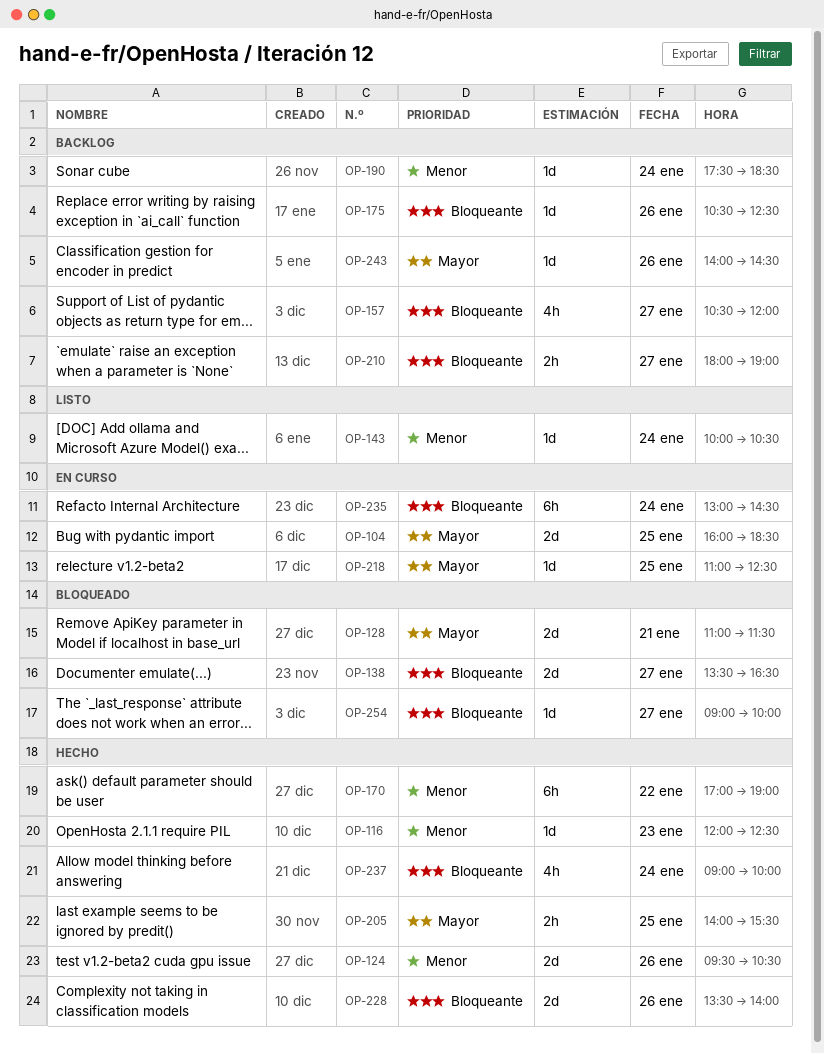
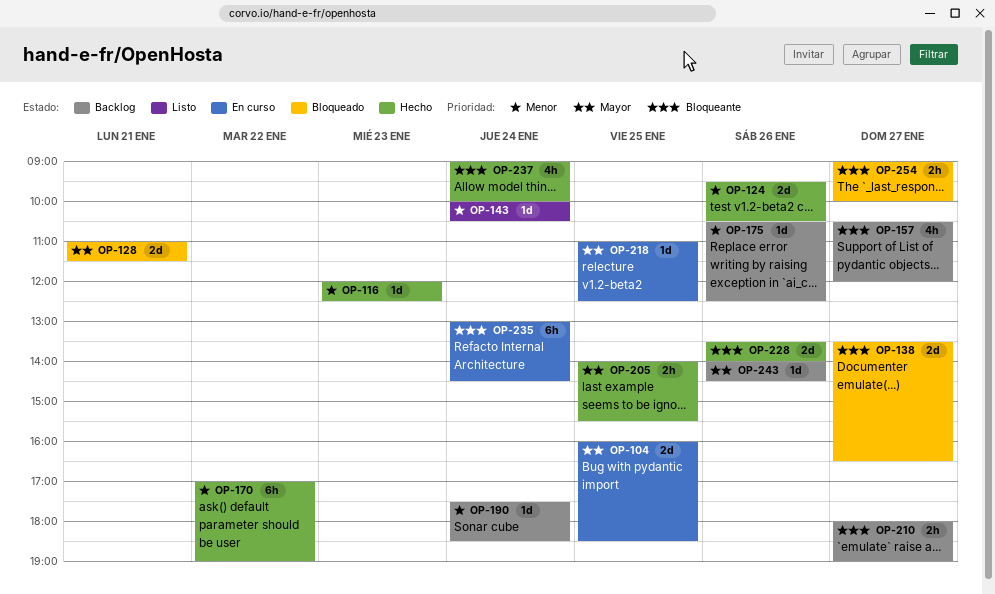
OP-175, priority: Bloqueante -> Menor
OP-254, estimate: 1d -> 2h

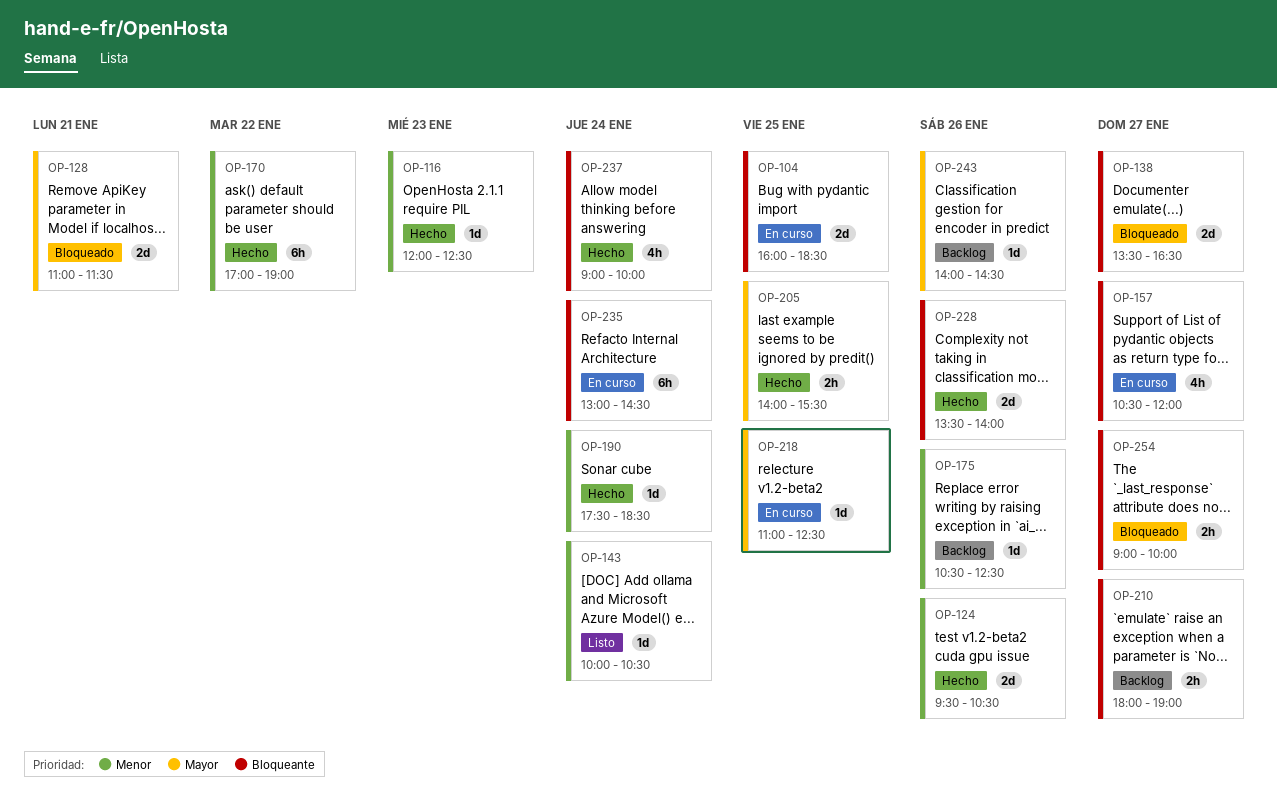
OP-104, priority: Mayor -> Bloqueante
OP-157, status: Backlog -> En curso
OP-190, status: Backlog -> Hecho

